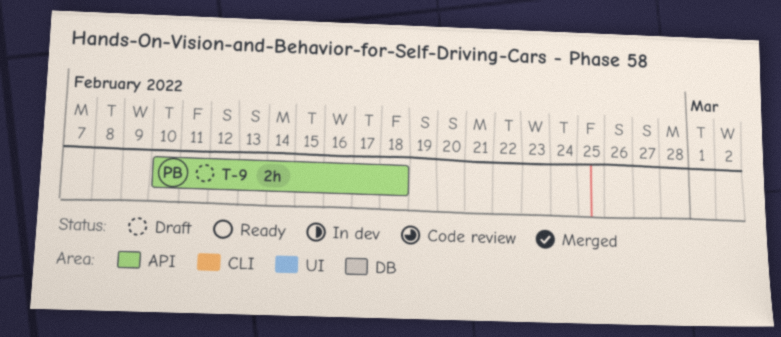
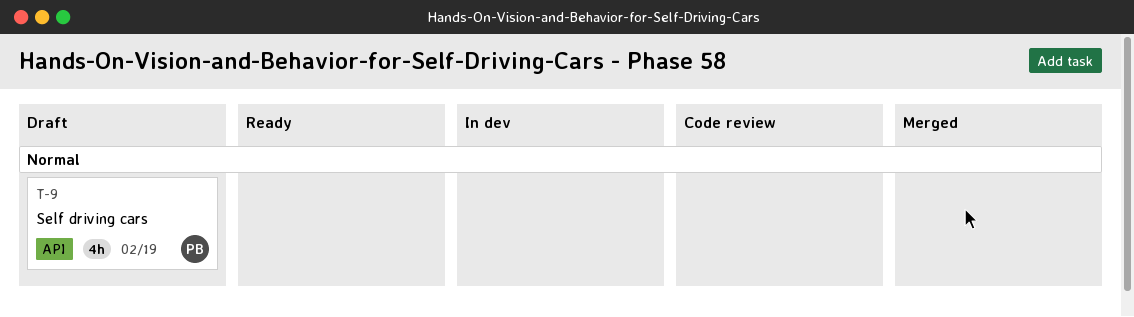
T-9, estimate: 2h -> 4h
T-9, due: Feb 18 -> Feb 19

